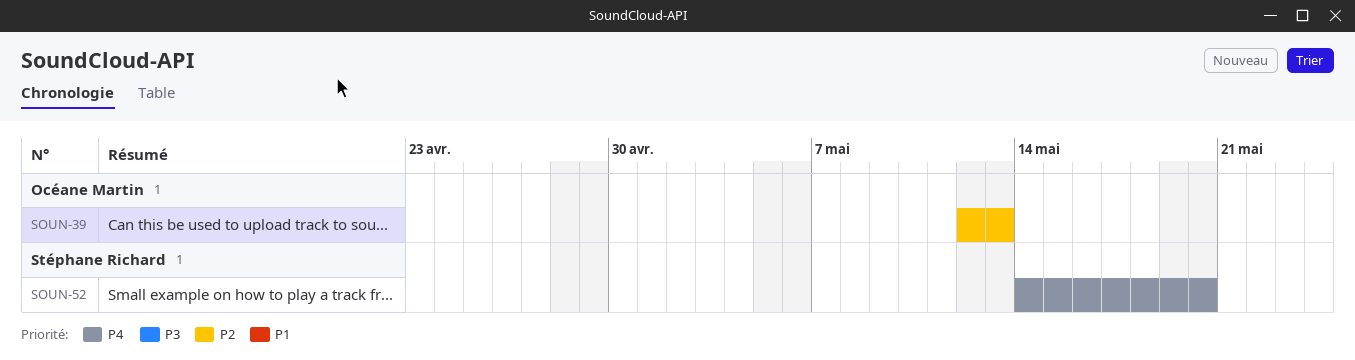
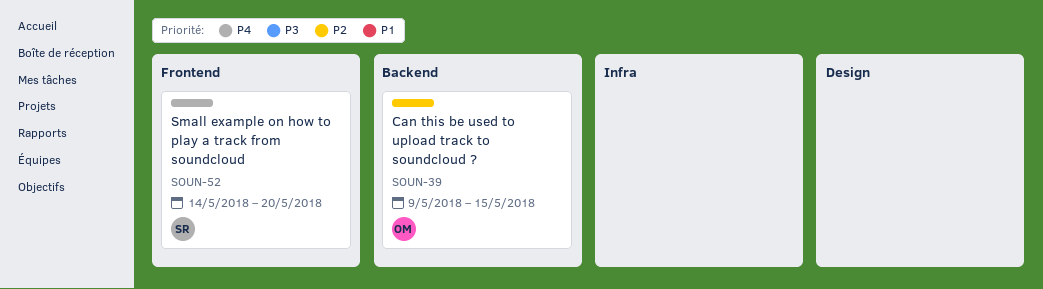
SOUN-39, start: May 12 -> May 9
SOUN-39, due: May 13 -> May 15

